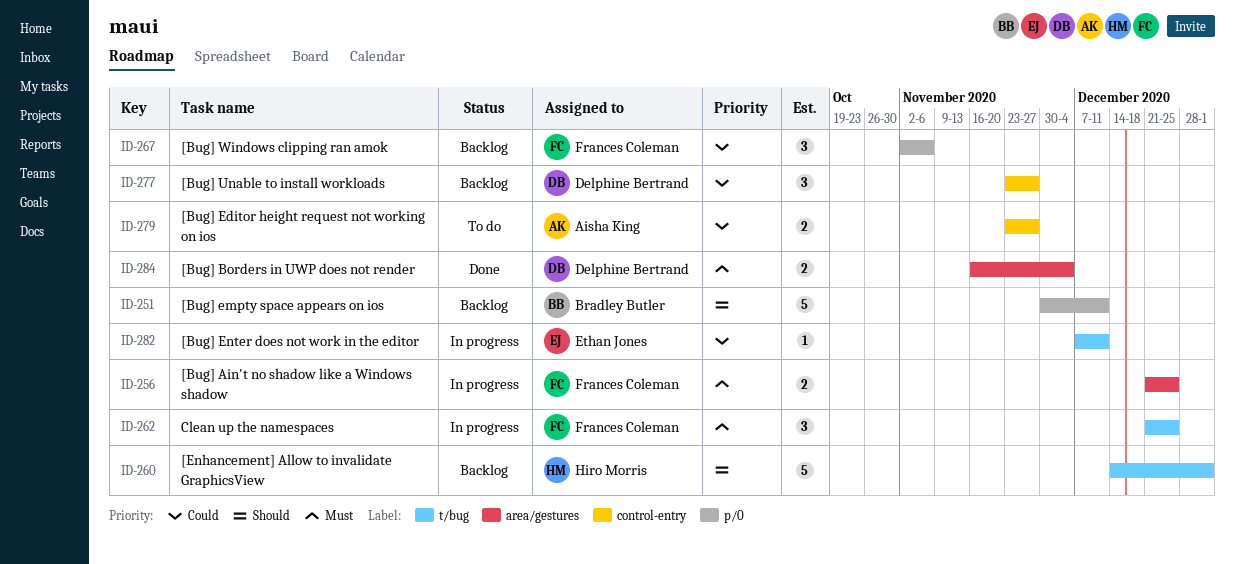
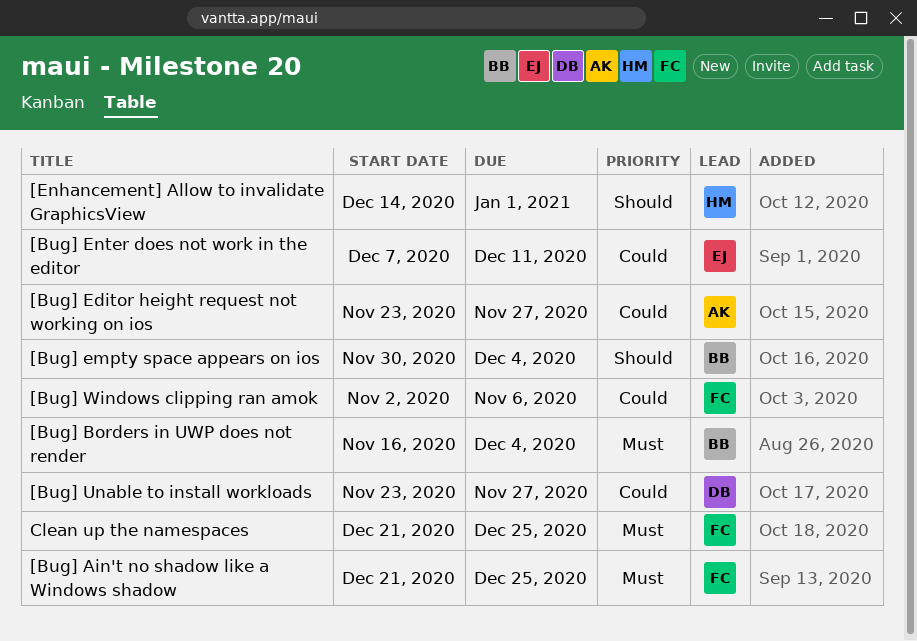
[Bug] Borders in UWP does not render, owner: Delphine Bertrand -> Bradley Butler
[Bug] empty space appears on ios, due: Dec 11 -> Dec 4

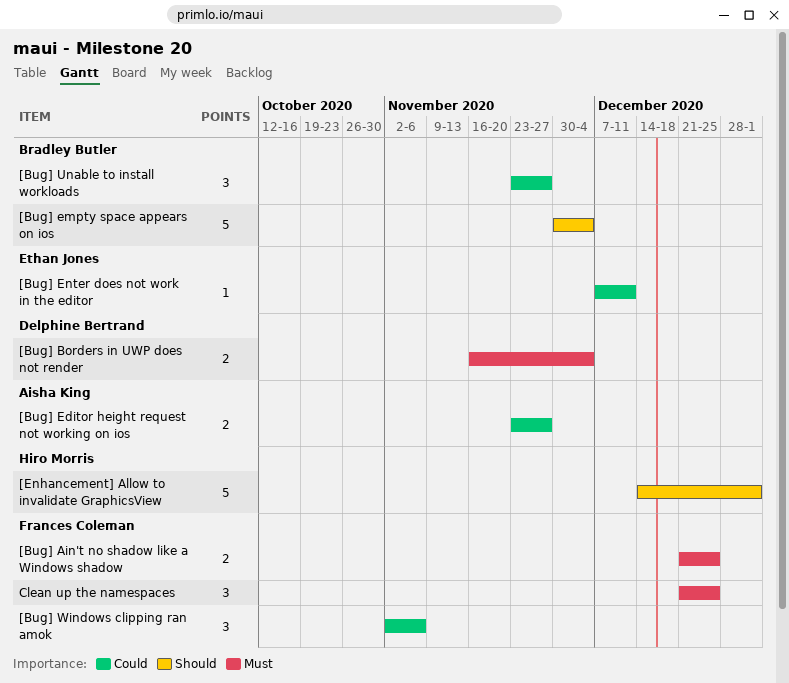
[Bug] Borders in UWP does not render, owner: Bradley Butler -> Delphine Bertrand
[Bug] Unable to install workloads, owner: Delphine Bertrand -> Bradley Butler

